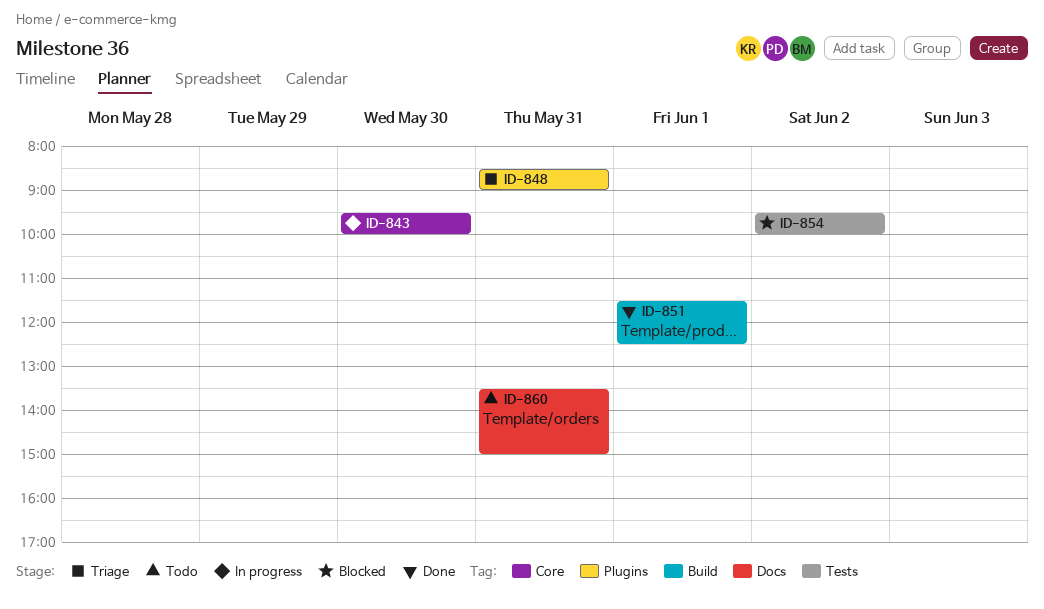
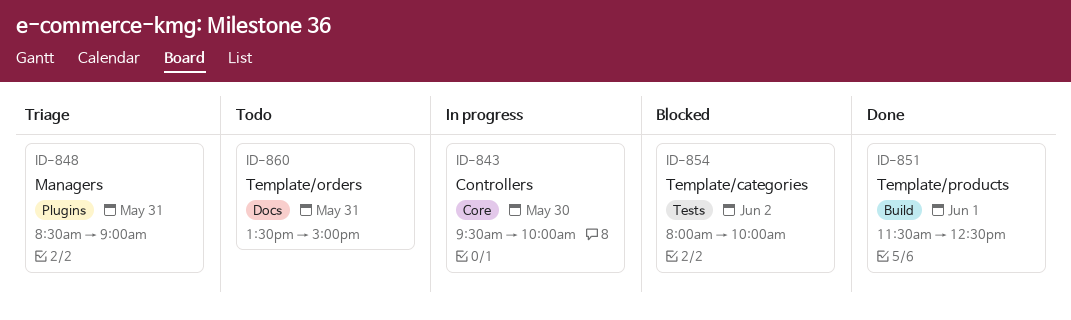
ID-854, begins: 09:30 -> 08:00

